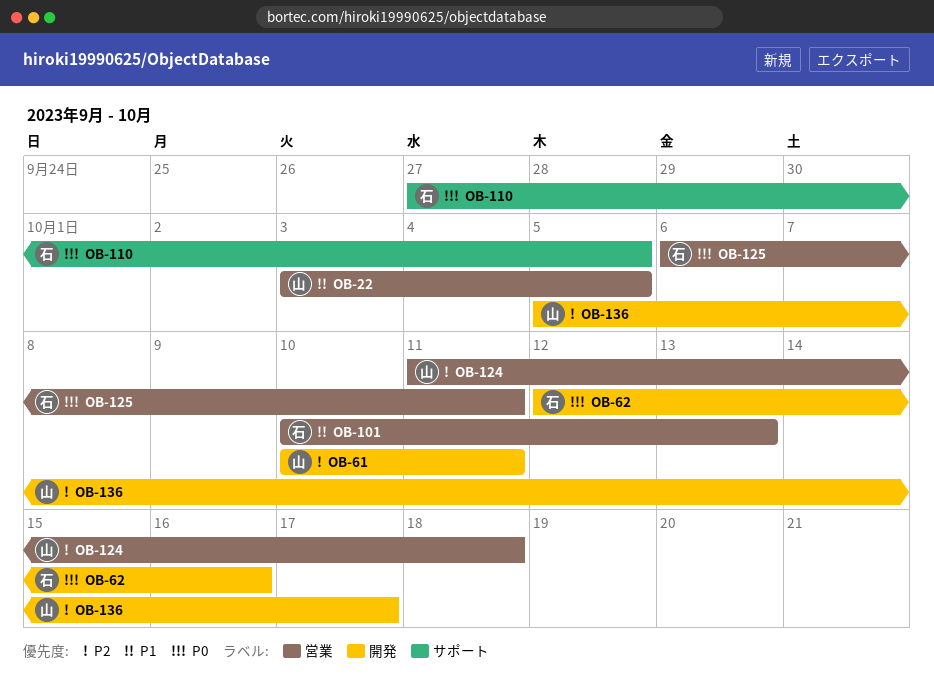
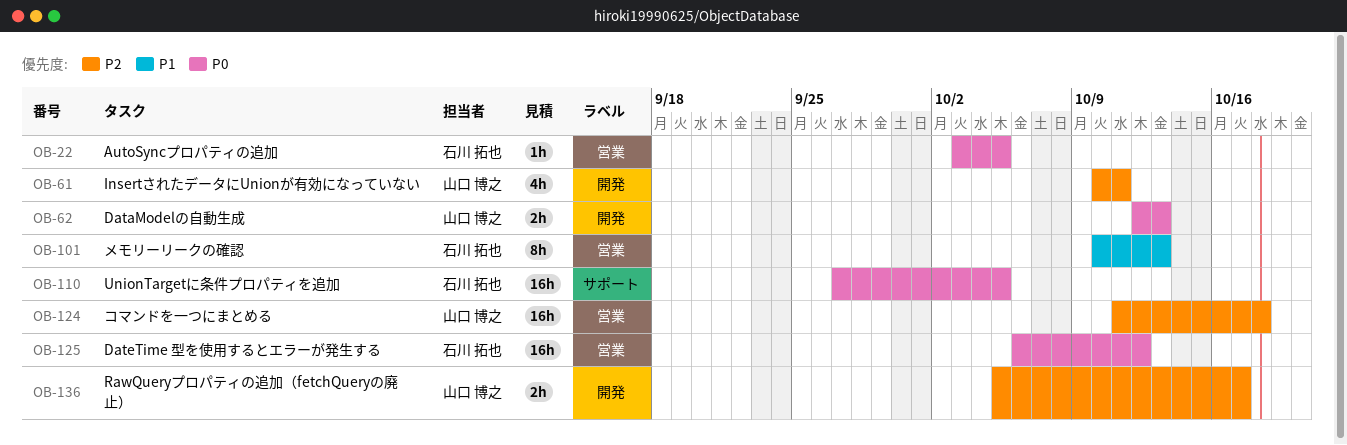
OB-22, owner: 山口 博之 -> 石川 拓也
OB-22, priority: P1 -> P0
OB-62, owner: 石川 拓也 -> 山口 博之
OB-62, due: Oct 16 -> Oct 13
OB-125, due: Oct 11 -> Oct 12

